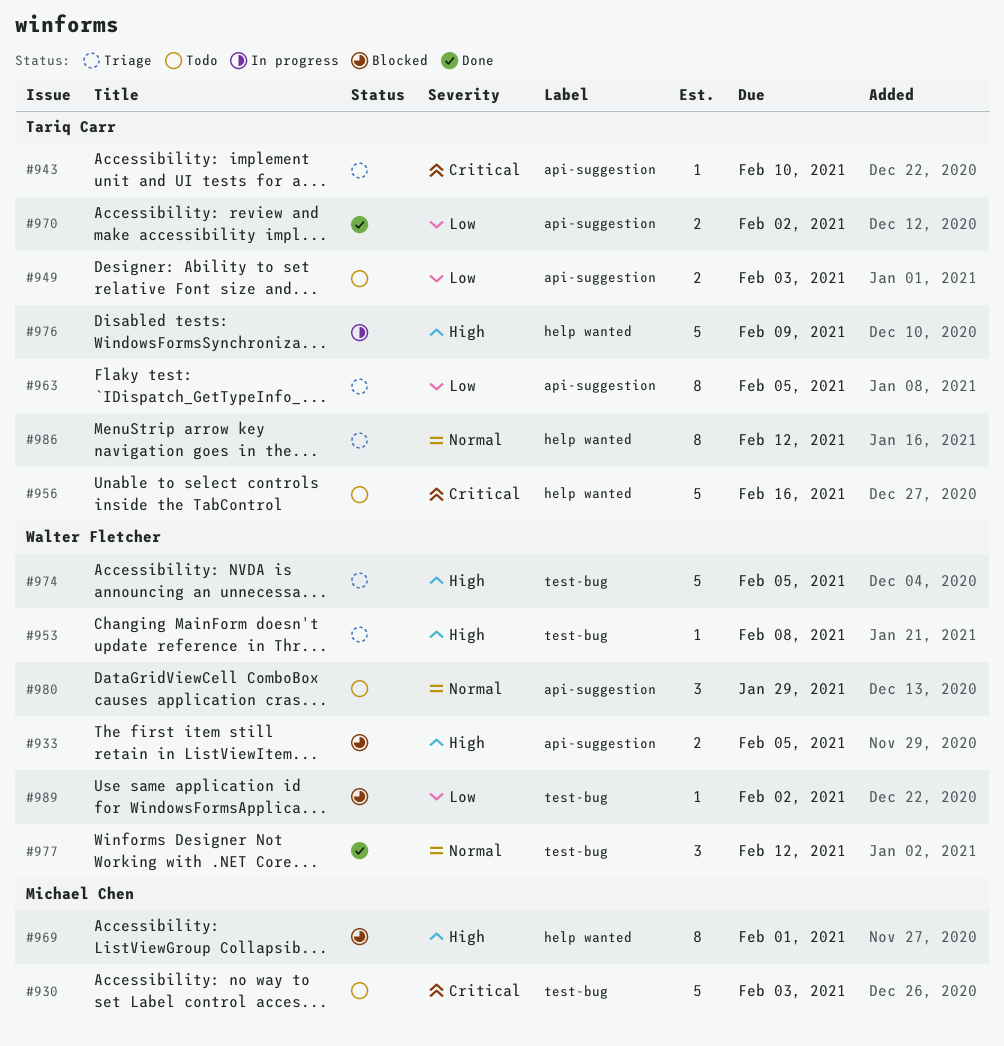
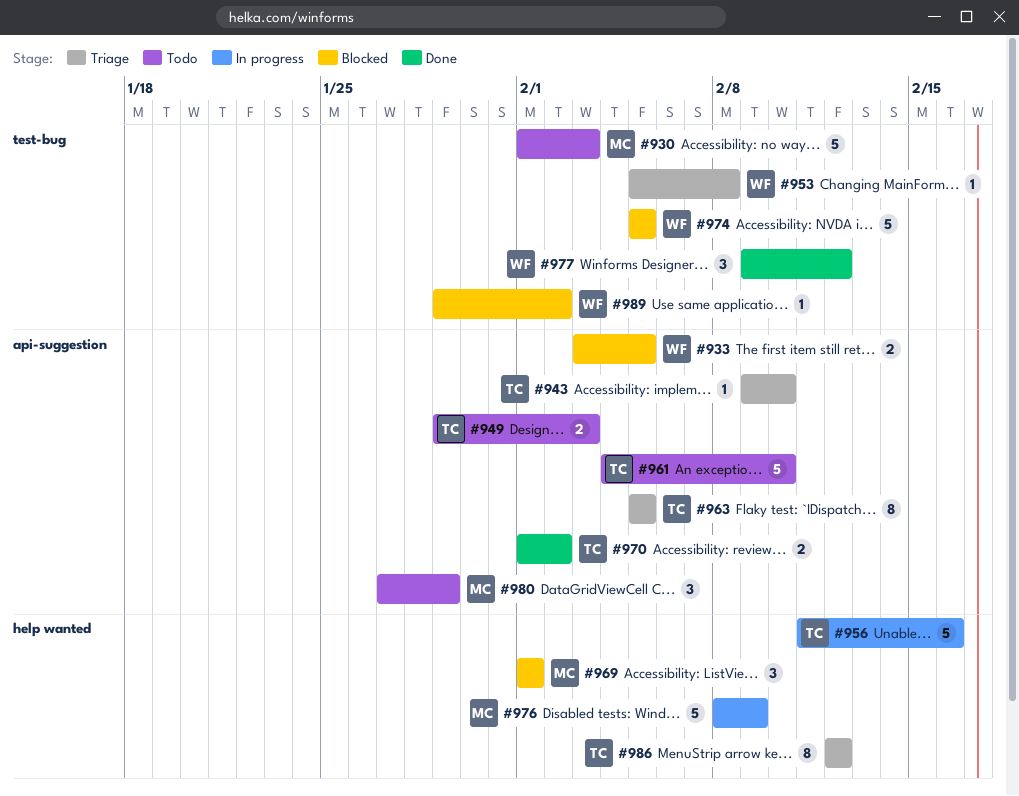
#956, status: Todo -> In progress
#961: none -> present
#969, estimate: 8 -> 3
#974, status: Triage -> Blocked
#976, owner: Tariq Carr -> Michael Chen
#980, owner: Walter Fletcher -> Michael Chen

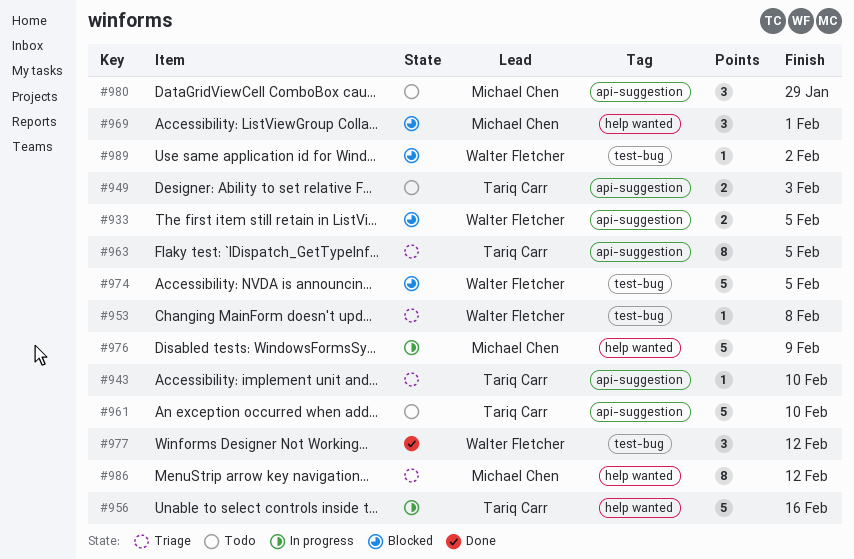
#930: present -> none
#970: present -> none
#986, owner: Tariq Carr -> Michael Chen

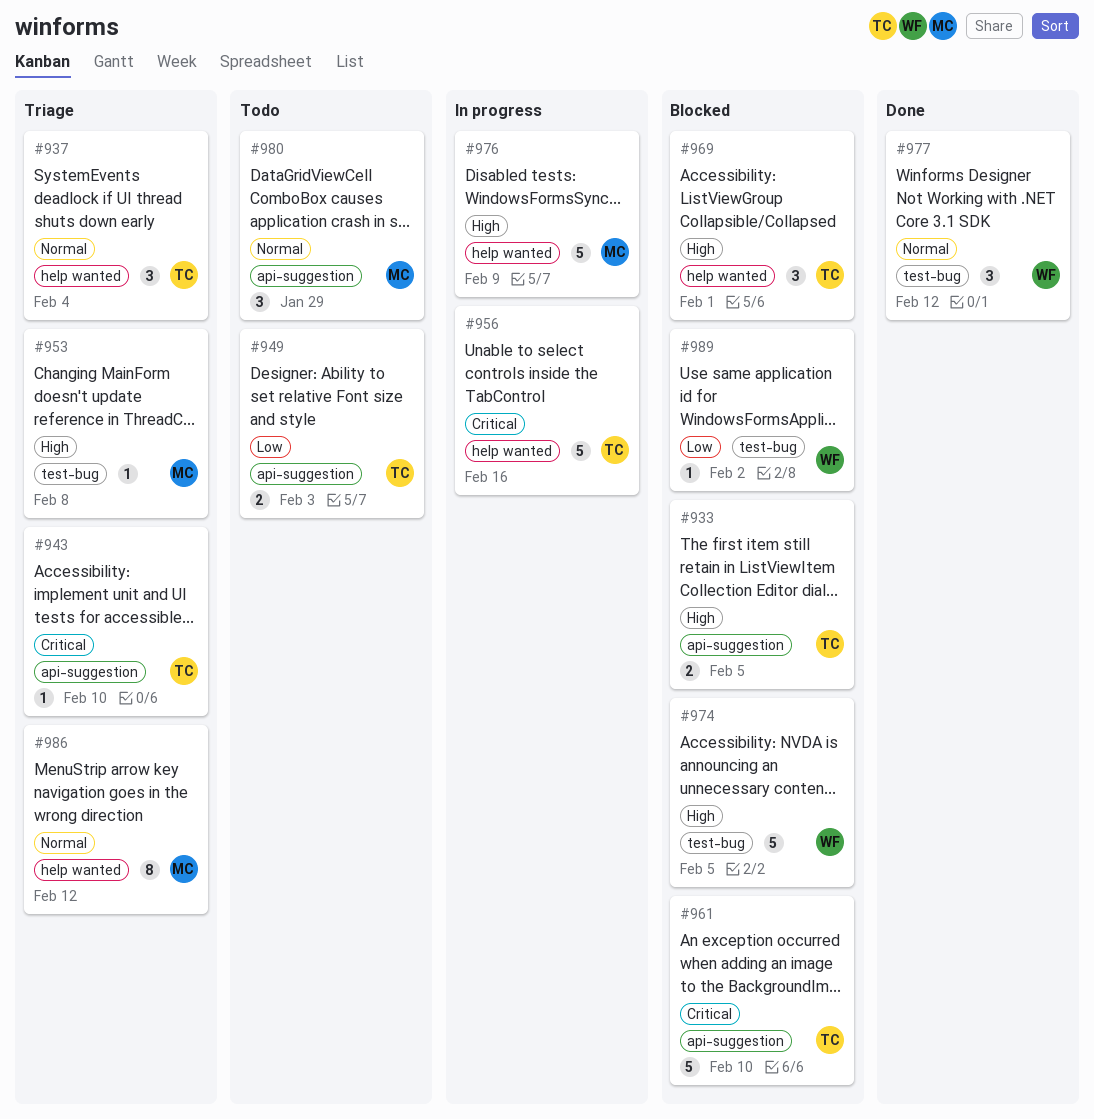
#933, owner: Walter Fletcher -> Tariq Carr
#937: none -> present
#953, owner: Walter Fletcher -> Michael Chen
#961, status: Todo -> Blocked
#963: present -> none
#969, owner: Michael Chen -> Tariq Carr

